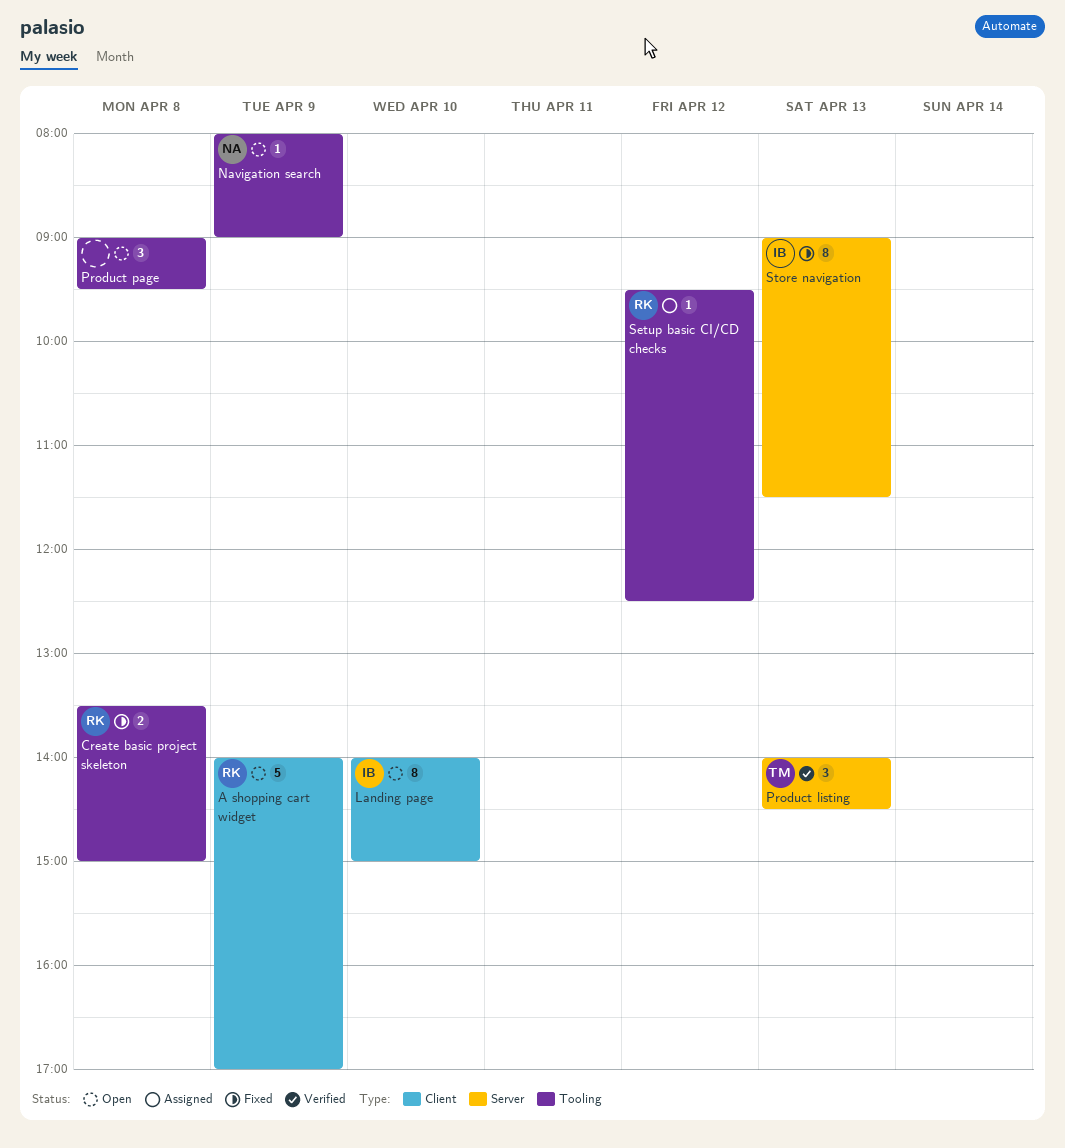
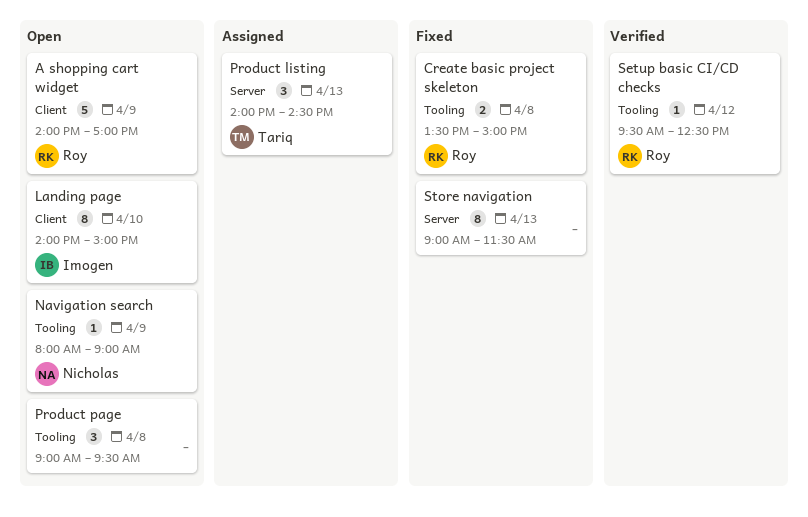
Product listing, status: Verified -> Assigned
Setup basic CI/CD checks, status: Assigned -> Verified
Store navigation, owner: Imogen -> none

